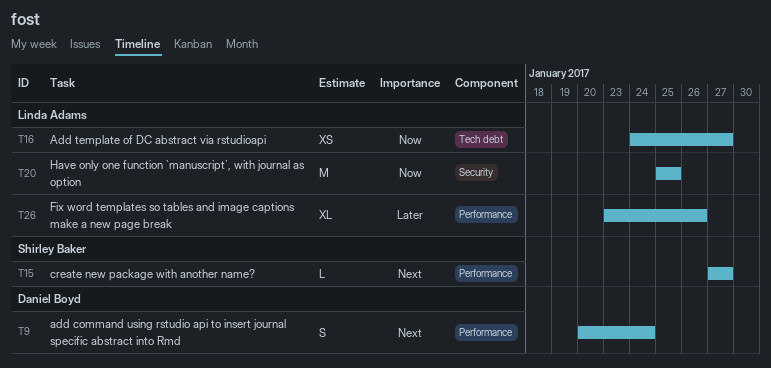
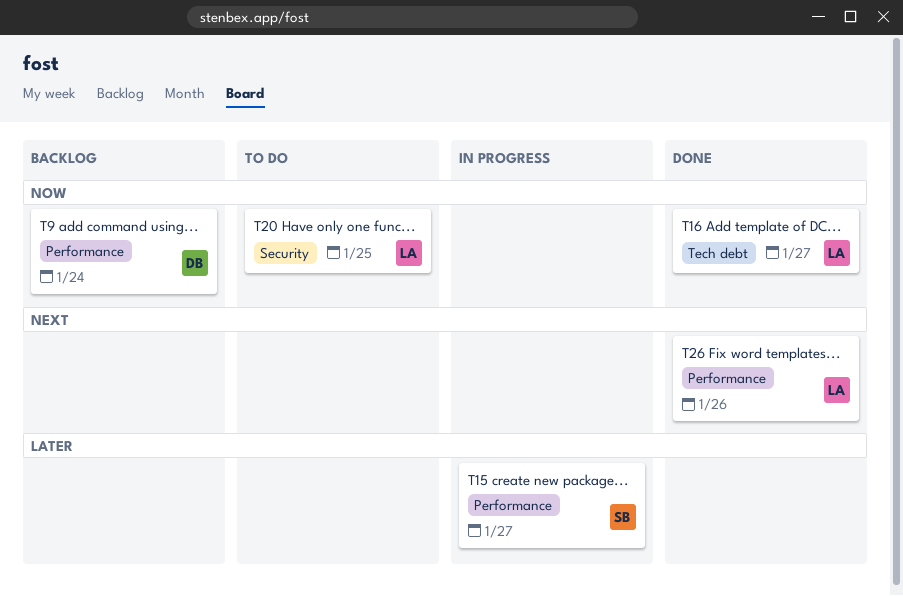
T9, priority: Next -> Now
T15, priority: Next -> Later
T26, priority: Later -> Next

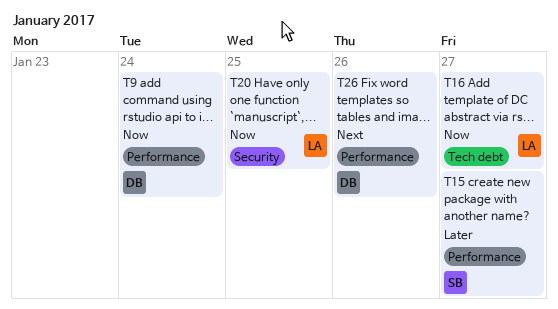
T26, owner: LA -> DB

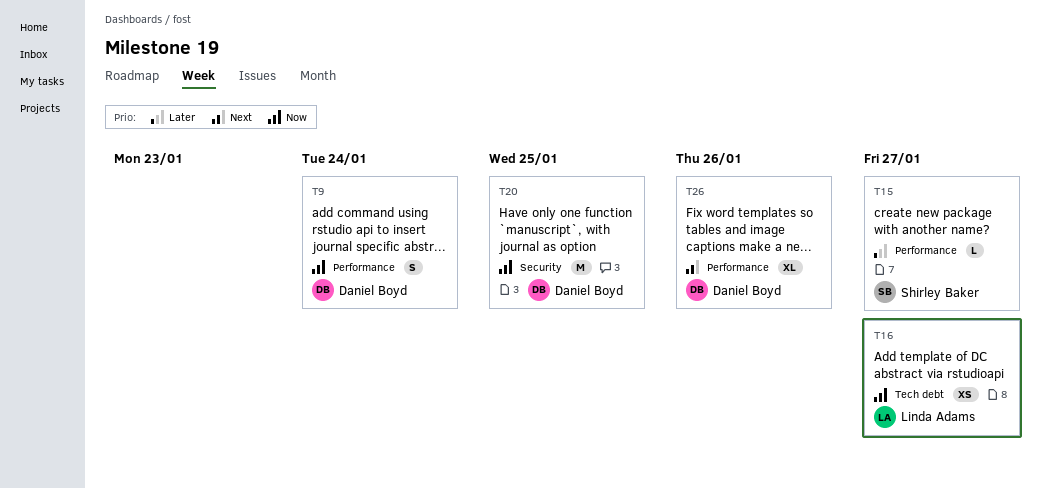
T20, owner: Linda Adams -> Daniel Boyd

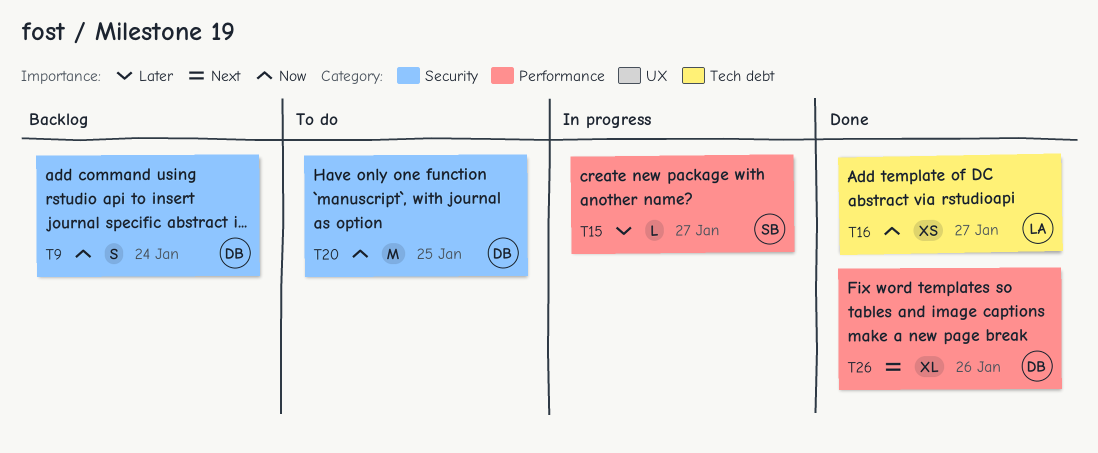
T9, label: Performance -> Security

